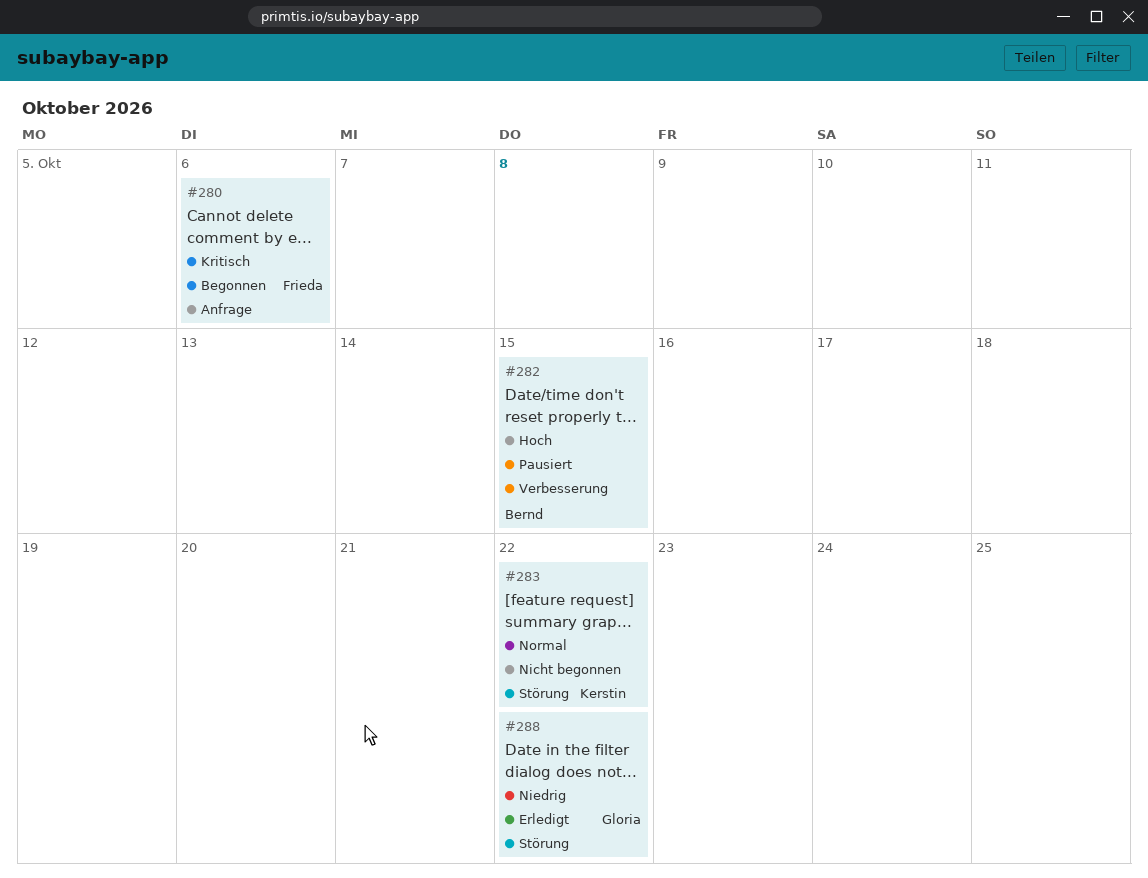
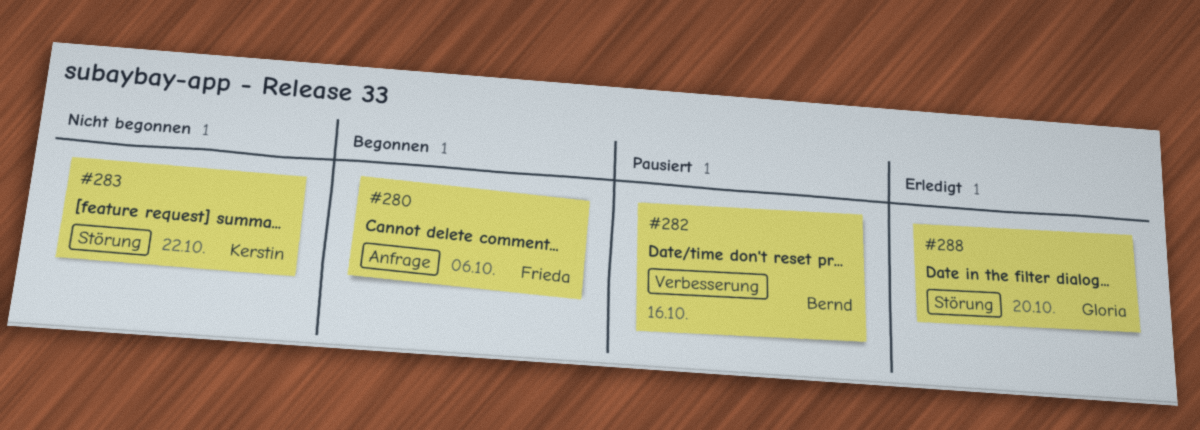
#282, due: Oct 15 -> Oct 16
#288, due: Oct 22 -> Oct 20

